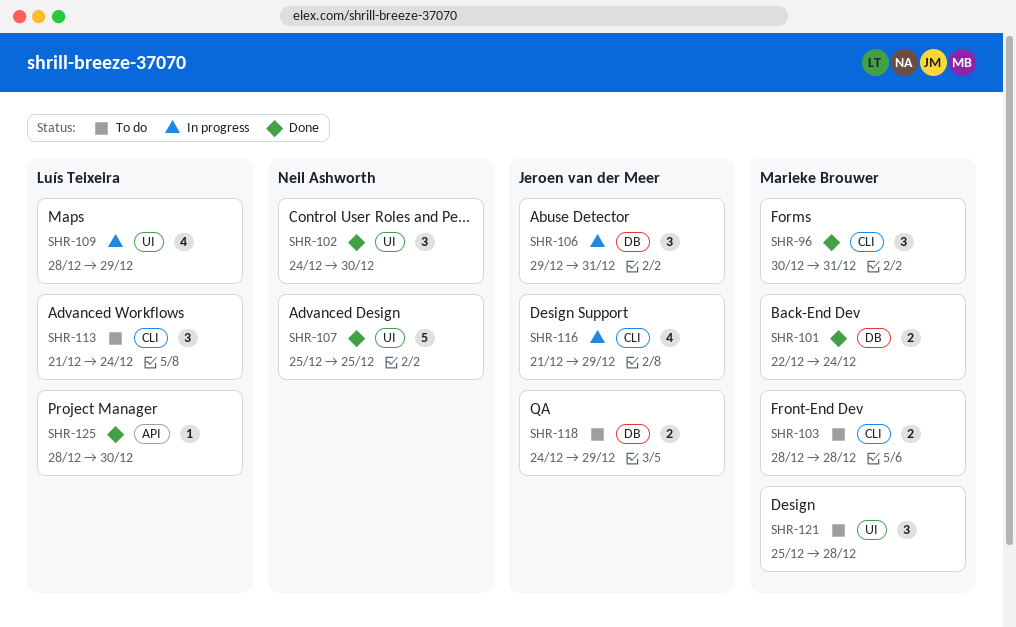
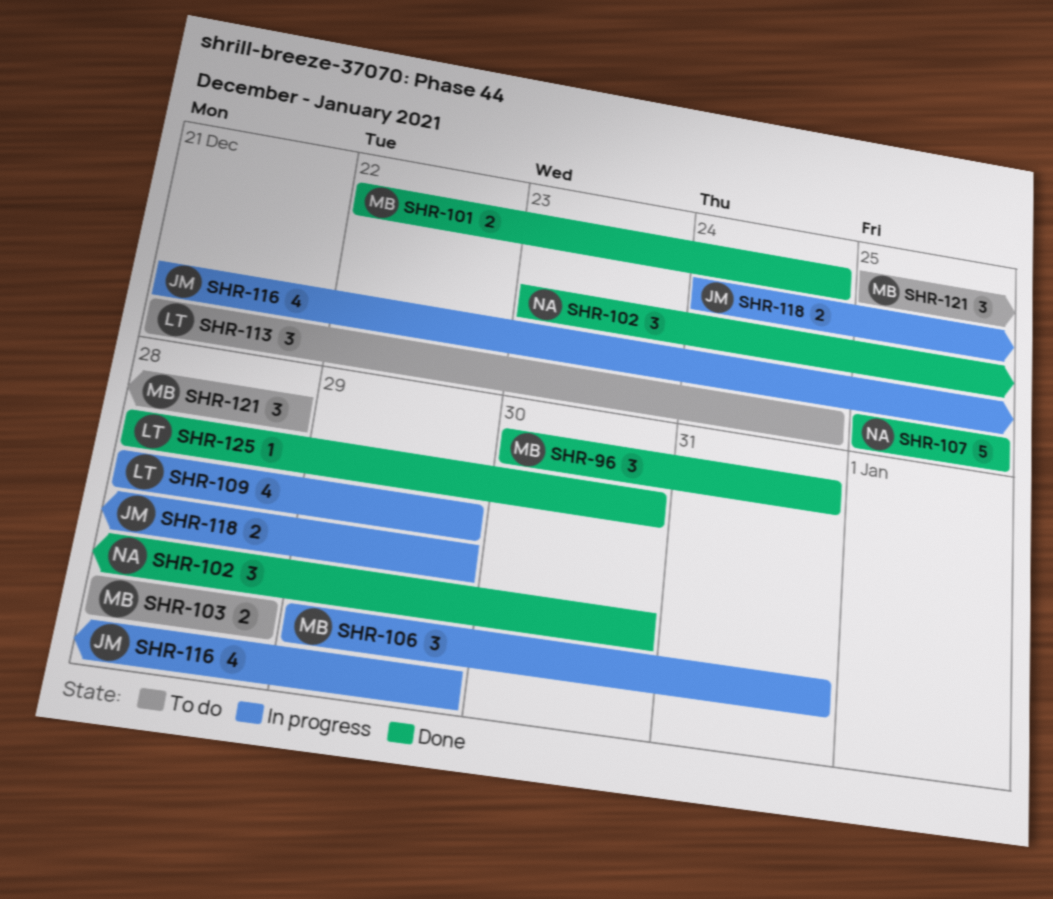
SHR-102, start: Dec 24 -> Dec 23
SHR-106, owner: Jeroen van der Meer -> Marieke Brouwer
SHR-118, status: To do -> In progress

